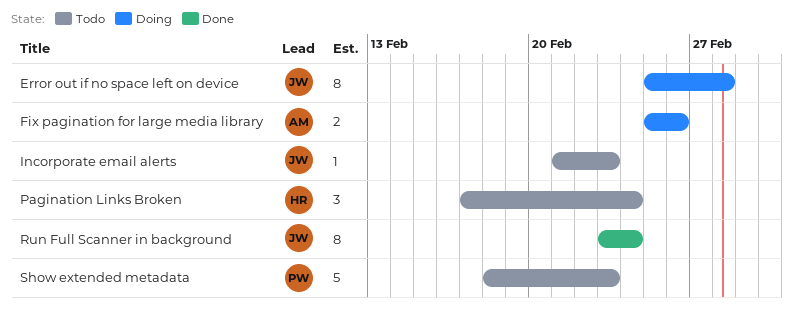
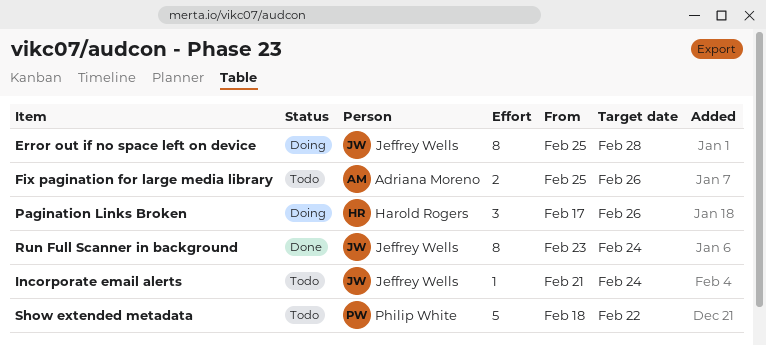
Fix pagination for large media library, status: Doing -> Todo
Incorporate email alerts, due: Feb 23 -> Feb 24
Pagination Links Broken, status: Todo -> Doing
Pagination Links Broken, due: Feb 24 -> Feb 26
Show extended metadata, due: Feb 23 -> Feb 22

